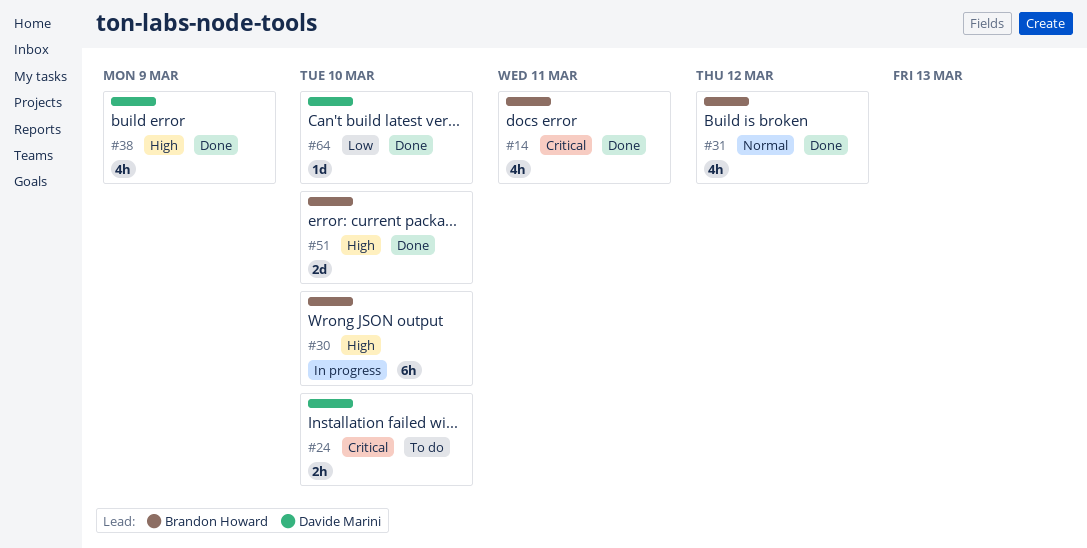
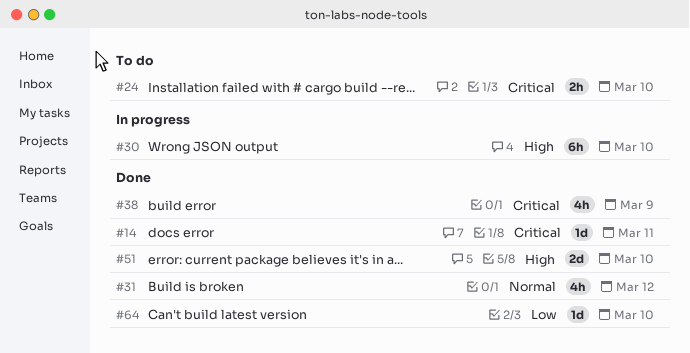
#14, estimate: 4h -> 1d
#38, priority: High -> Critical

